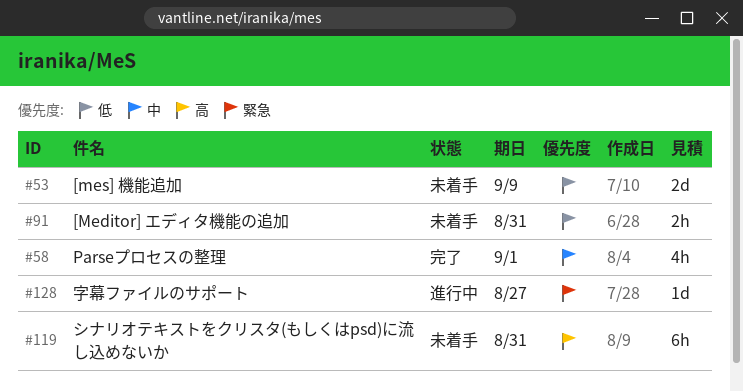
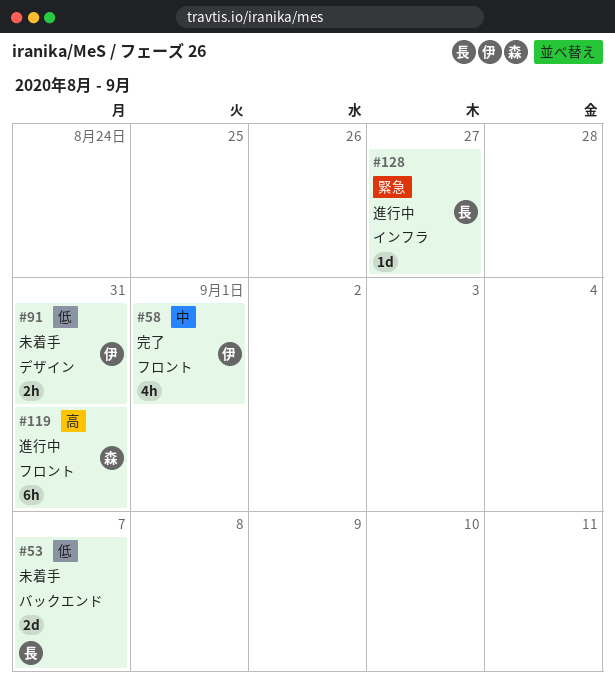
#53, due: Sep 9 -> Sep 7
#119, status: 未着手 -> 進行中

